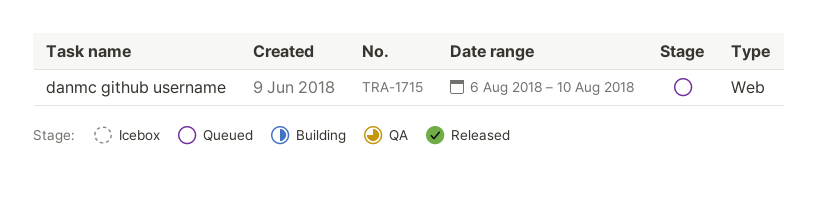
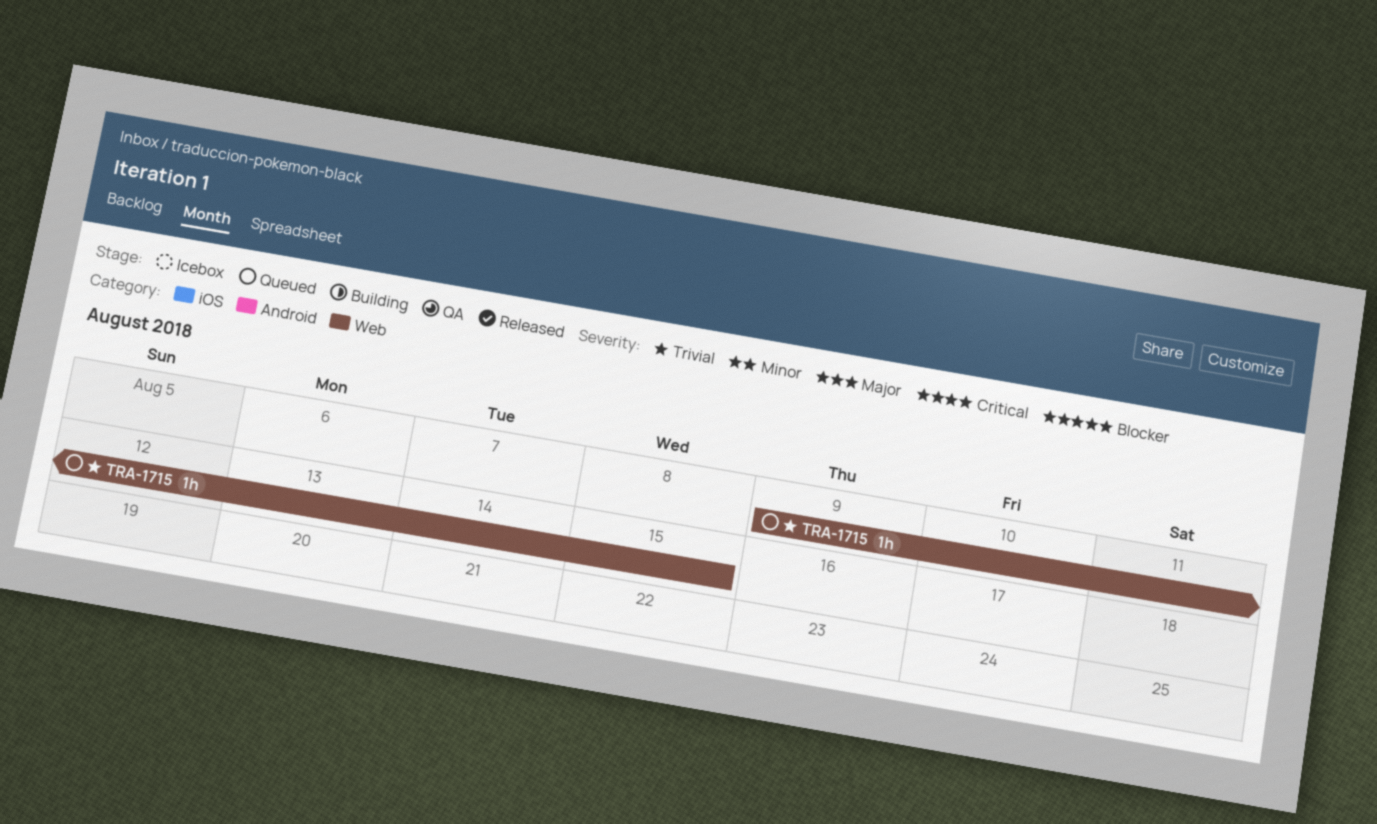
TRA-1715, start: Aug 6 -> Aug 9
TRA-1715, due: Aug 10 -> Aug 15

